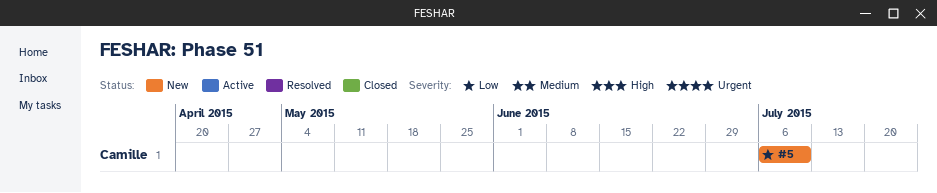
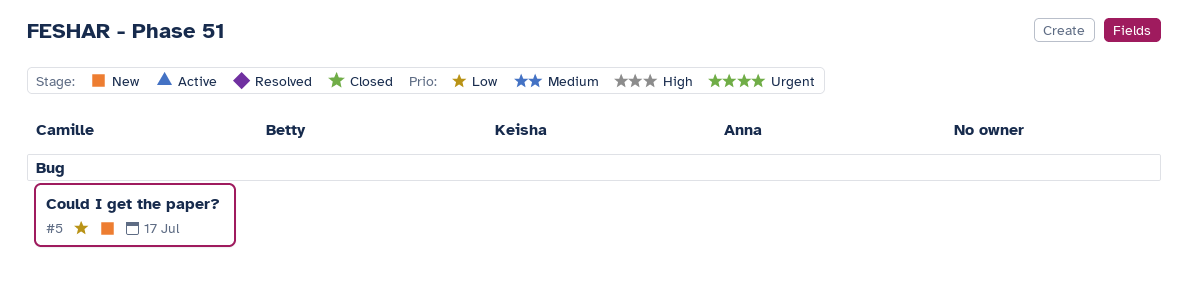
#5, due: Jul 10 -> Jul 17

